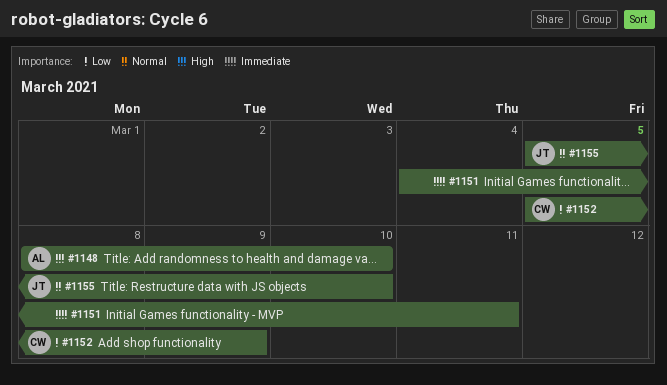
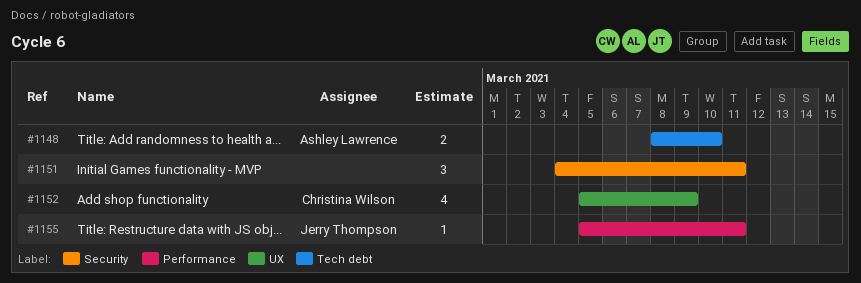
#1155, due: Mar 10 -> Mar 11

